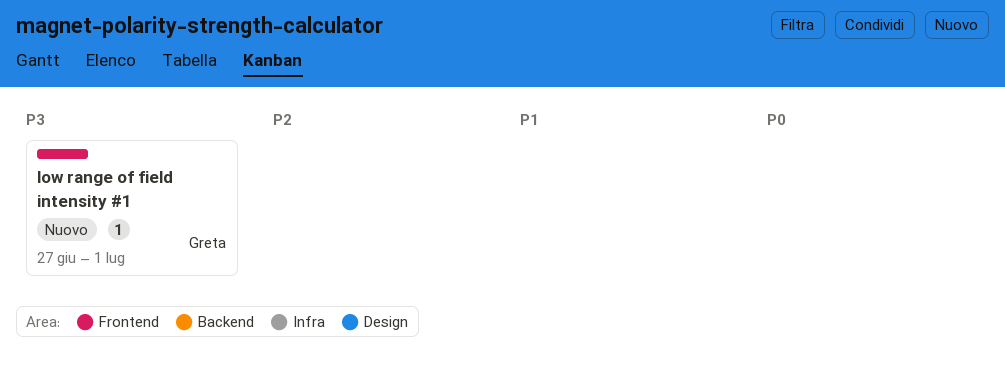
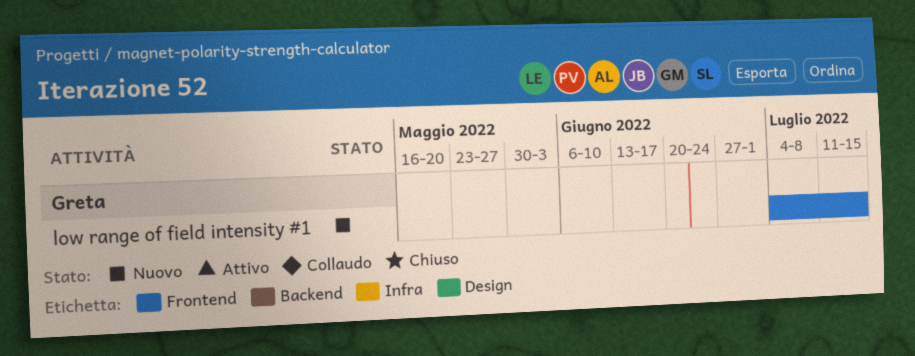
low range of field intensity #1, start: Jun 27 -> Jul 4
low range of field intensity #1, due: Jul 1 -> Jul 15

